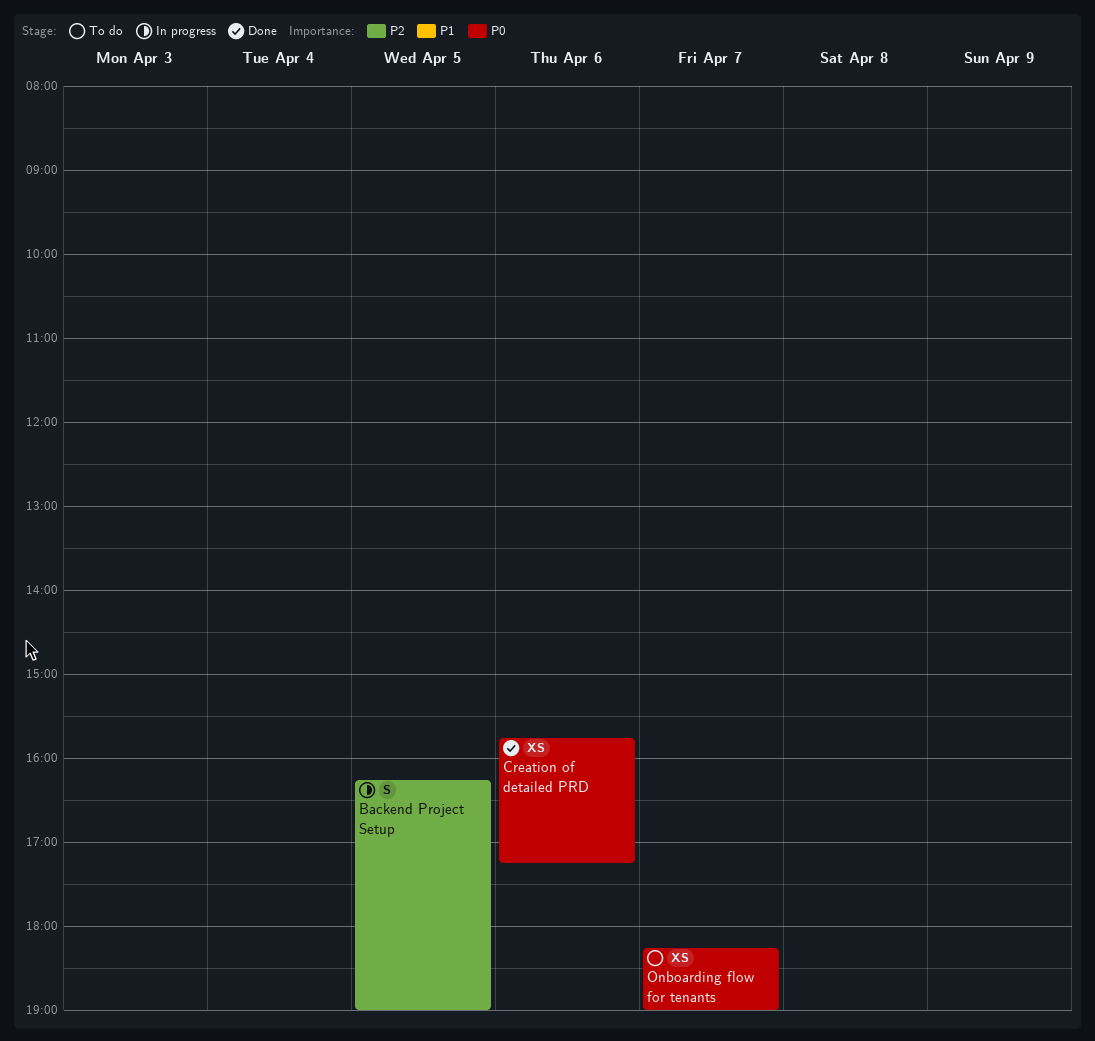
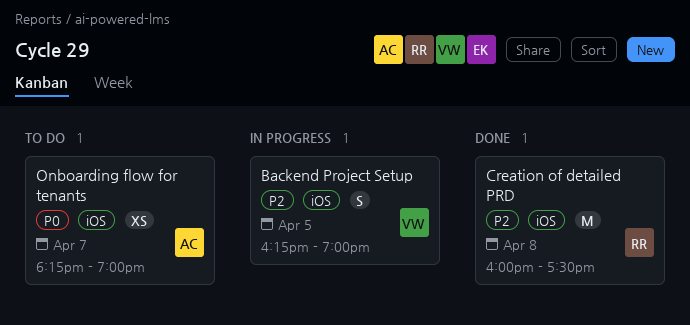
Creation of detailed PRD, priority: P0 -> P2
Creation of detailed PRD, estimate: XS -> M
Creation of detailed PRD, day: Apr 6 -> Apr 8
Creation of detailed PRD, begins: 15:45 -> 16:00
Creation of detailed PRD, ends: 17:15 -> 17:30

